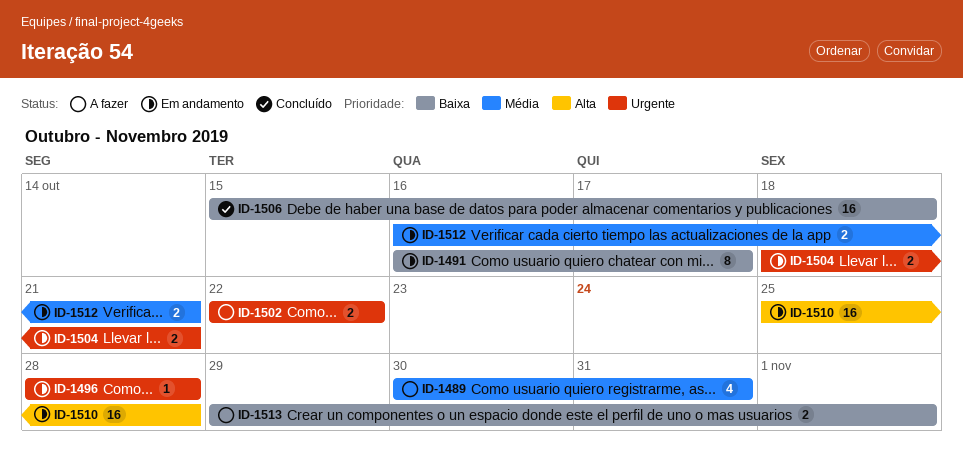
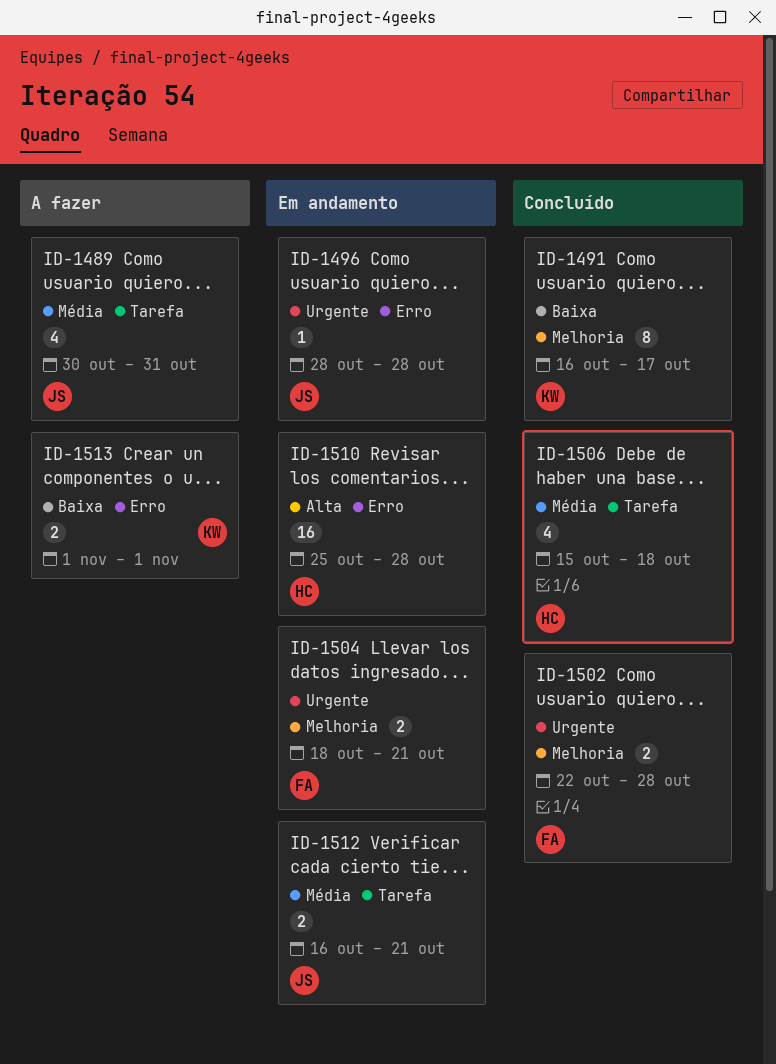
ID-1491, status: Em andamento -> Concluído
ID-1502, status: A fazer -> Concluído
ID-1502, due: Oct 22 -> Oct 28
ID-1506, priority: Baixa -> Média
ID-1506, estimate: 16 -> 4
ID-1513, start: Oct 29 -> Nov 1

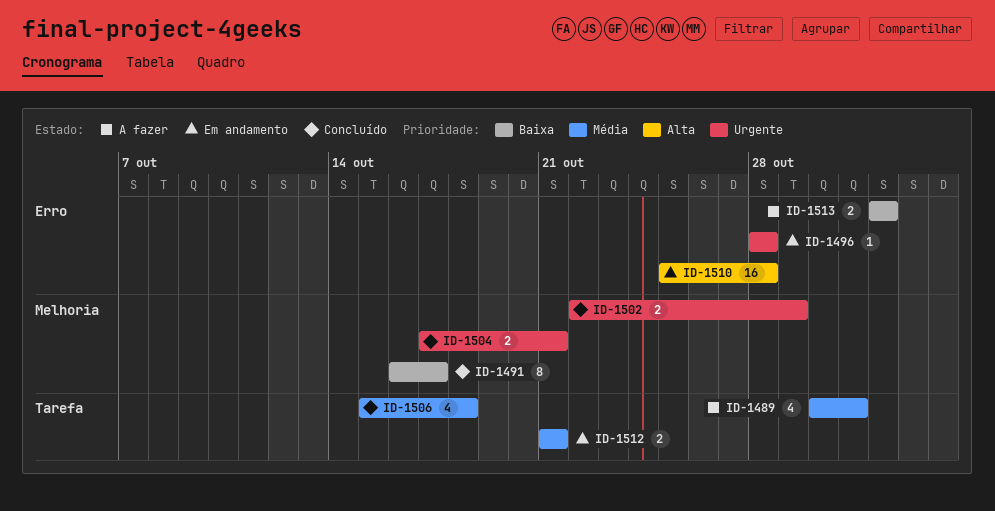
ID-1502, due: Oct 28 -> Oct 29
ID-1504, status: Em andamento -> Concluído
ID-1504, start: Oct 18 -> Oct 17
ID-1512, start: Oct 16 -> Oct 21

